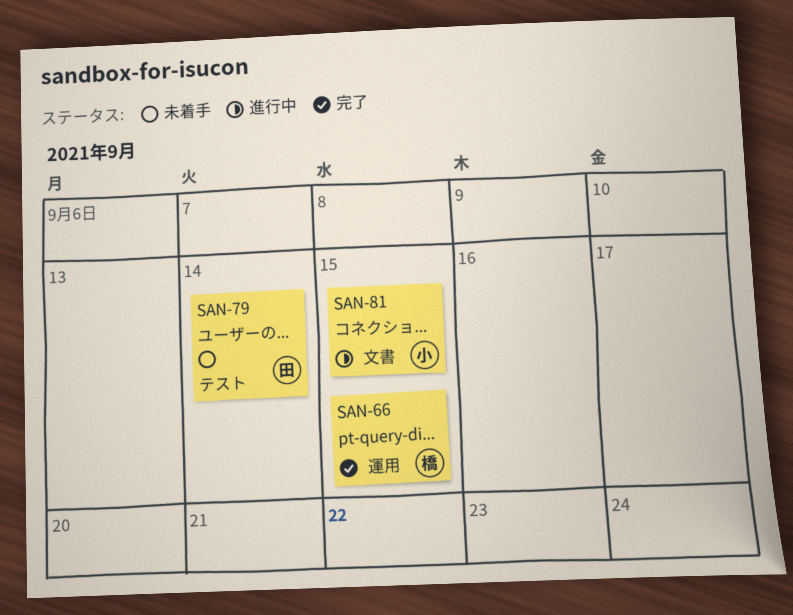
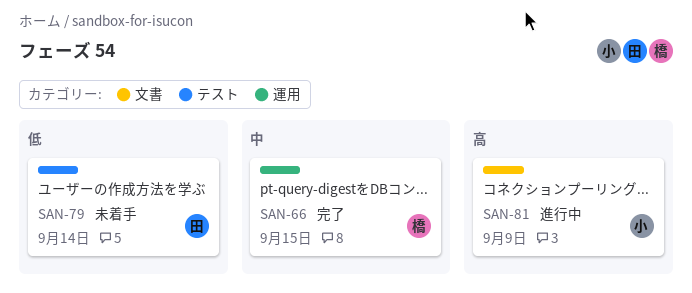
SAN-81, due: Sep 15 -> Sep 9

